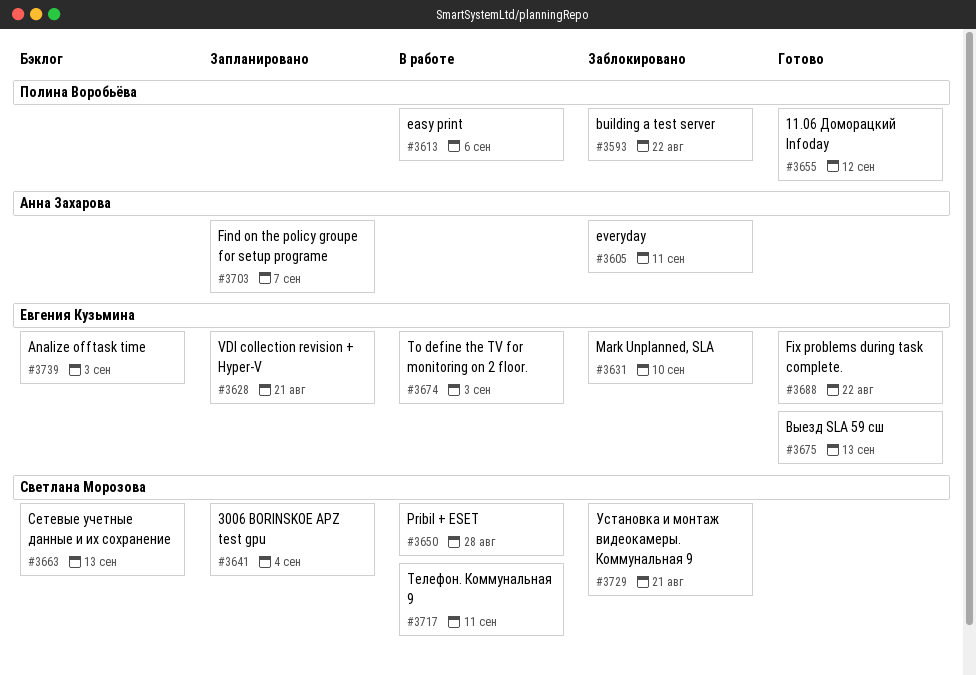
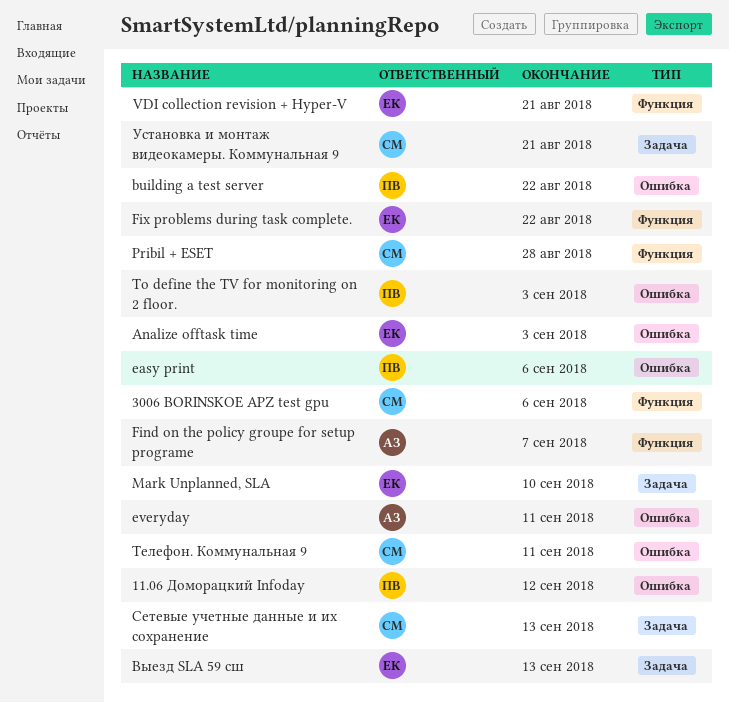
3006 BORINSKOE APZ test gpu, due: Sep 4 -> Sep 6
To define the TV for monitoring on 2 floor., owner: Евгения Кузьмина -> Полина Воробьёва

